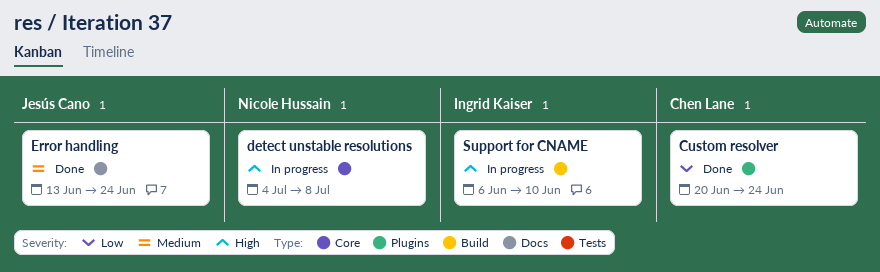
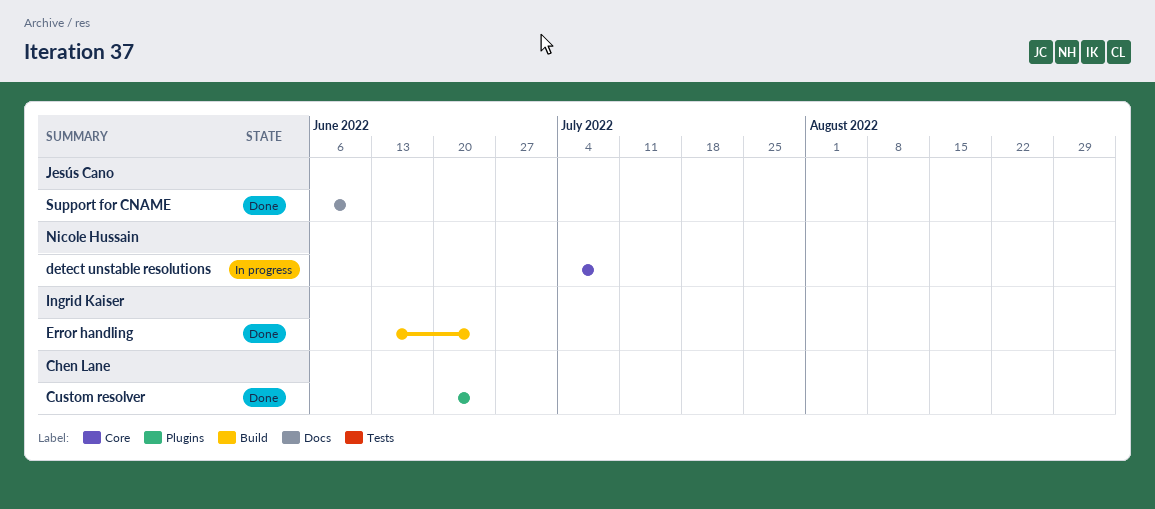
Error handling, owner: Jesús Cano -> Ingrid Kaiser
Error handling, label: Docs -> Build
Support for CNAME, status: In progress -> Done
Support for CNAME, owner: Ingrid Kaiser -> Jesús Cano
Support for CNAME, label: Build -> Docs

